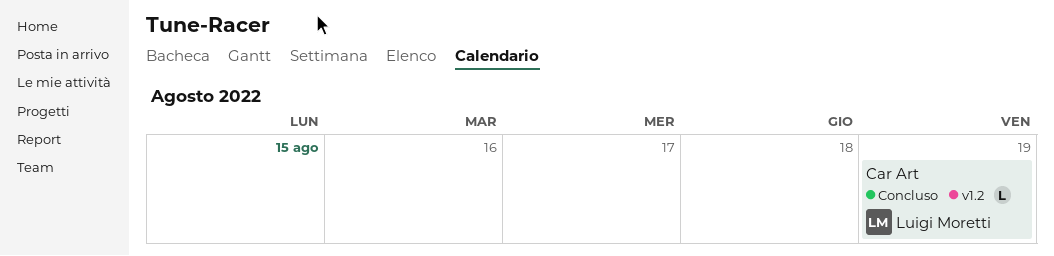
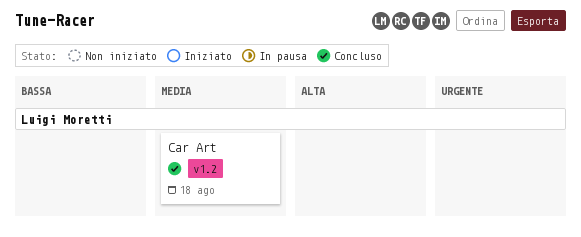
Car Art, due: Aug 19 -> Aug 18

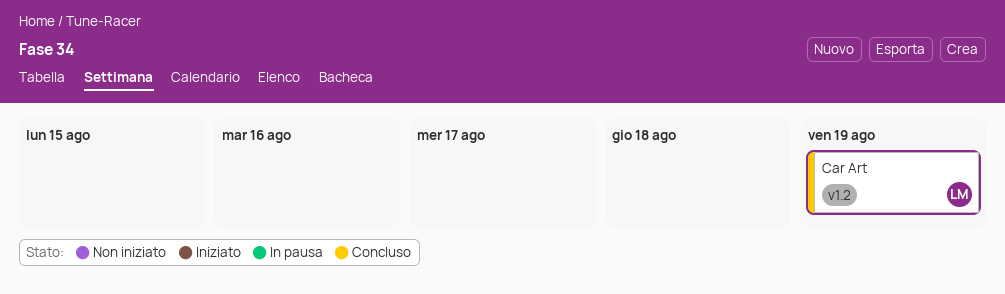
Car Art, due: Aug 18 -> Aug 19

